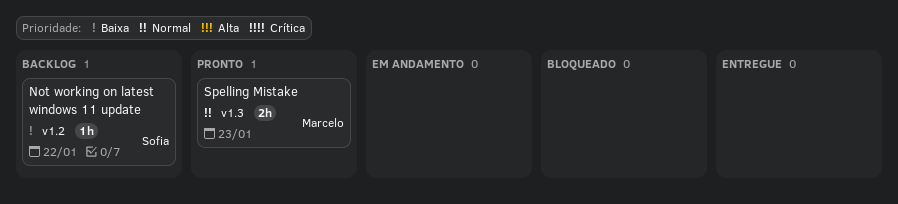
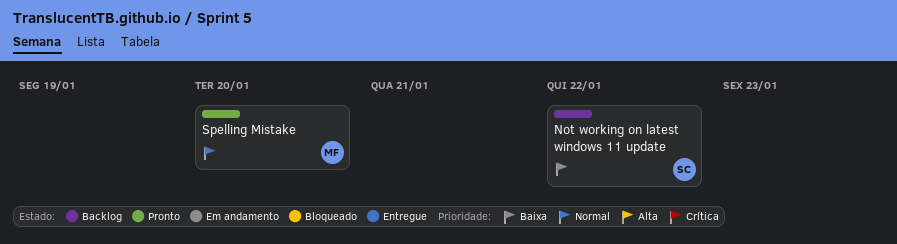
Spelling Mistake, due: Jan 23 -> Jan 20

